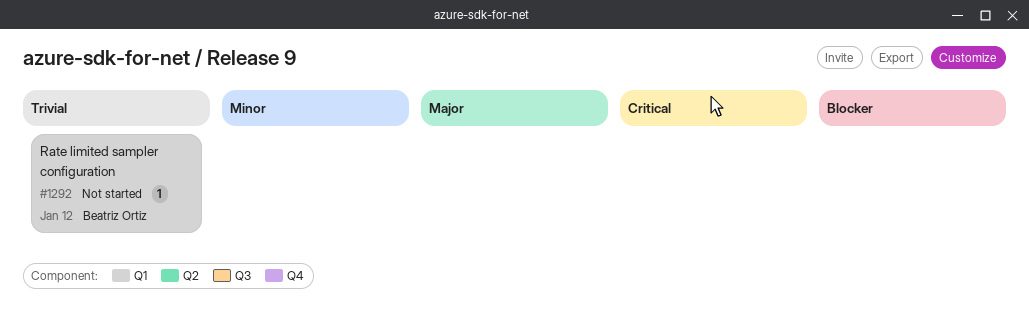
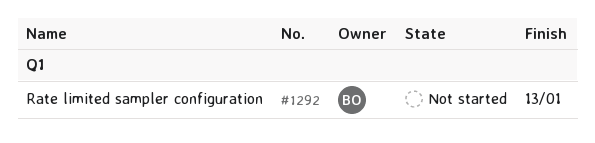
#1292, due: Jan 12 -> Jan 13

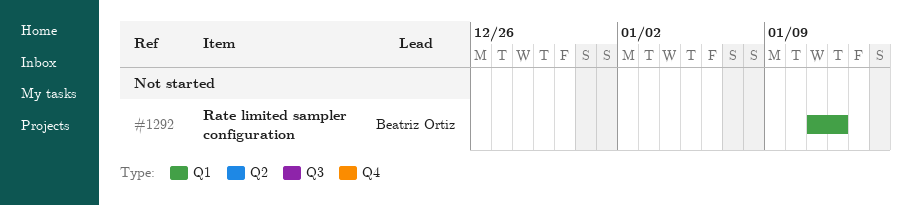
#1292, due: Jan 13 -> Jan 12

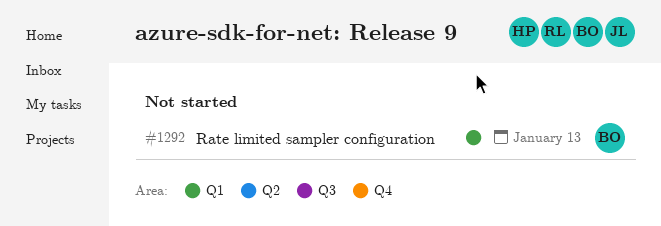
#1292, due: Jan 12 -> Jan 13

